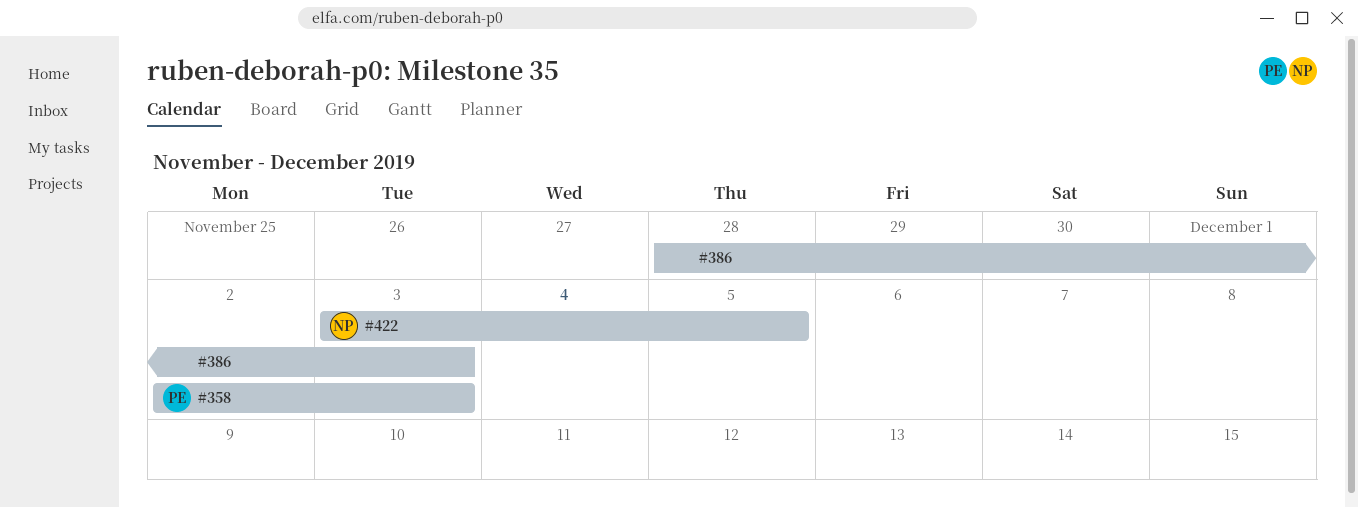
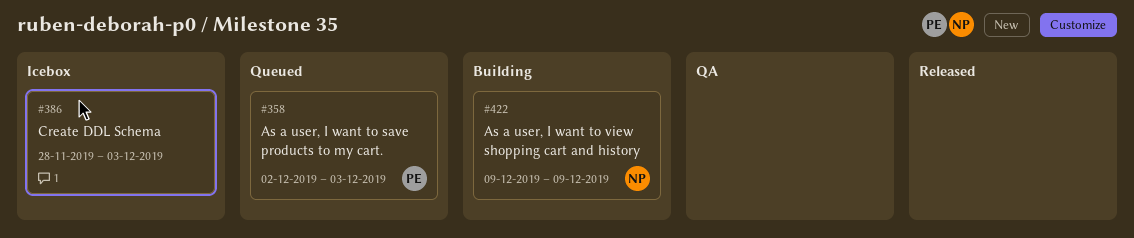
#422, start: Dec 3 -> Dec 9
#422, due: Dec 5 -> Dec 9

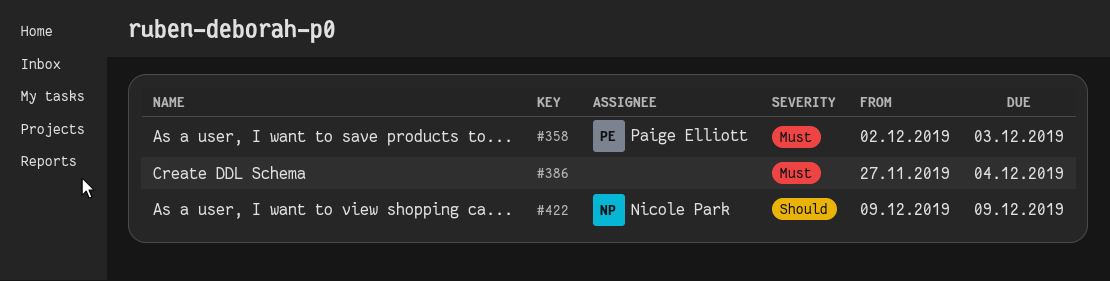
#386, start: Nov 28 -> Nov 27
#386, due: Dec 3 -> Dec 4

